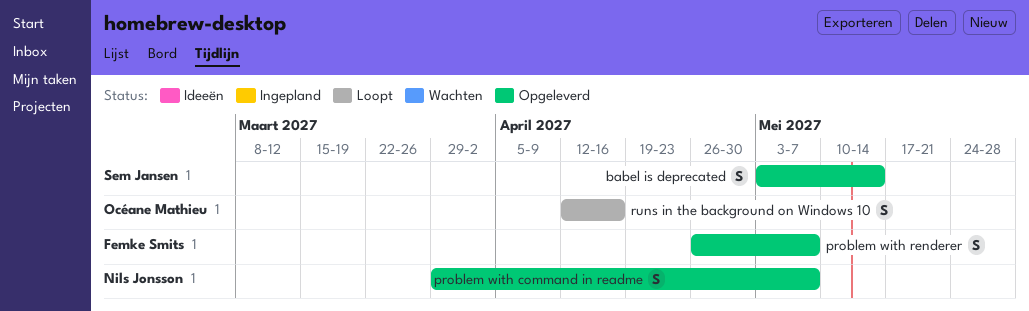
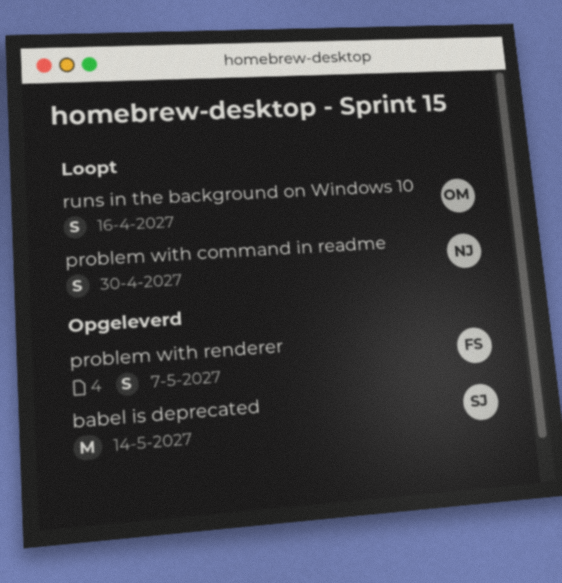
babel is deprecated, estimate: S -> M
problem with command in readme, status: Opgeleverd -> Loopt
problem with command in readme, due: May 7 -> Apr 30

